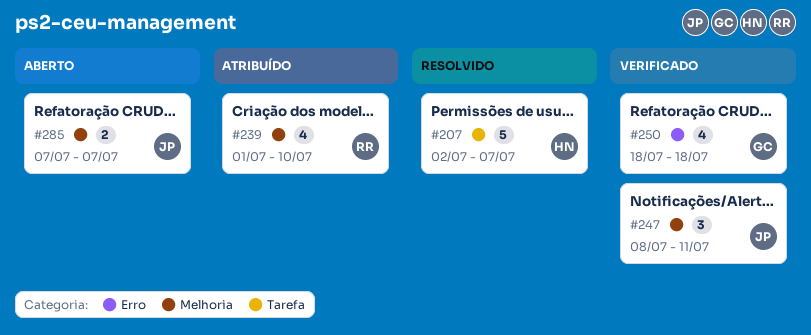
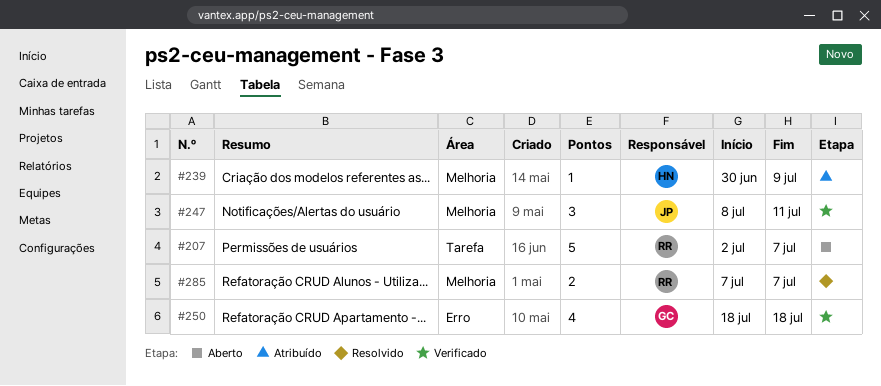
#207, status: Resolvido -> Aberto
#207, owner: HN -> RR
#239, owner: RR -> HN
#239, estimate: 4 -> 1
#239, start: Jul 1 -> Jun 30
#239, due: Jul 10 -> Jul 9
#285, status: Aberto -> Resolvido
#285, owner: JP -> RR

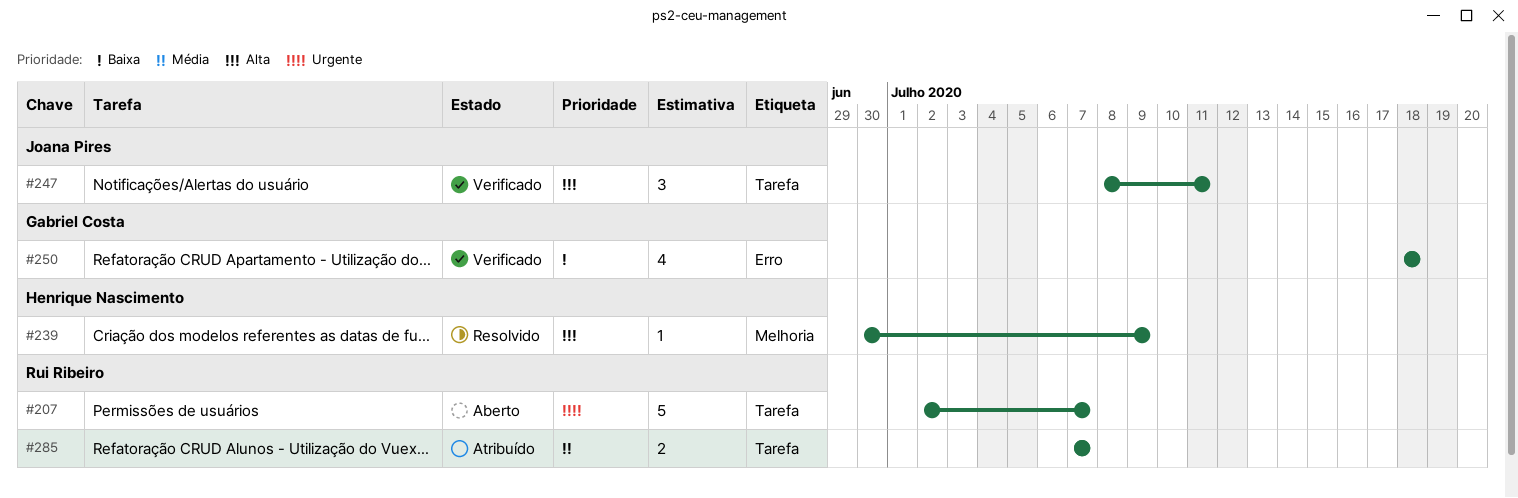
#239, status: Atribuído -> Resolvido
#247, label: Melhoria -> Tarefa
#285, status: Resolvido -> Atribuído
#285, label: Melhoria -> Tarefa

